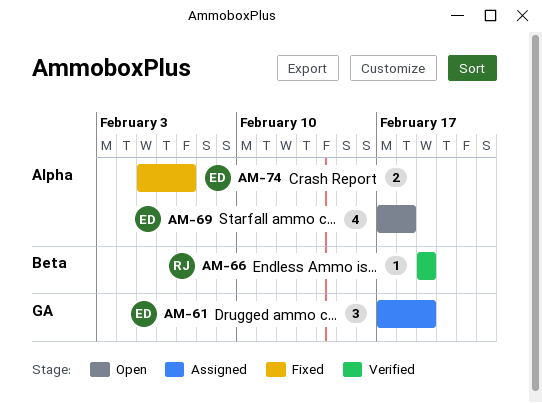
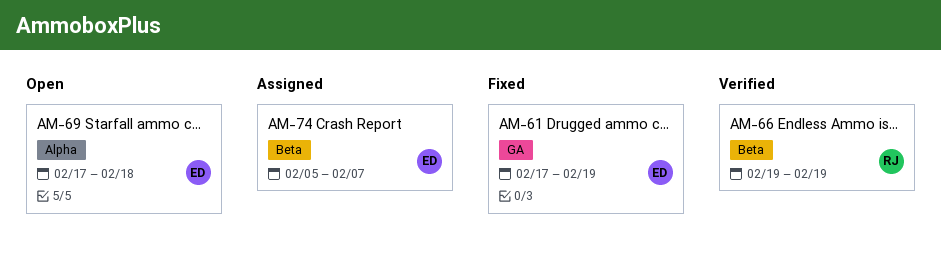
AM-61, status: Assigned -> Fixed
AM-74, status: Fixed -> Assigned
AM-74, label: Alpha -> Beta

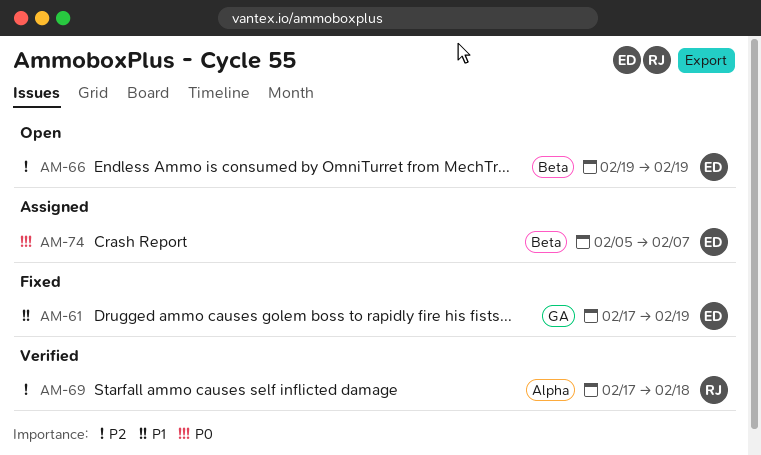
AM-66, status: Verified -> Open
AM-66, owner: RJ -> ED
AM-69, status: Open -> Verified
AM-69, owner: ED -> RJ

